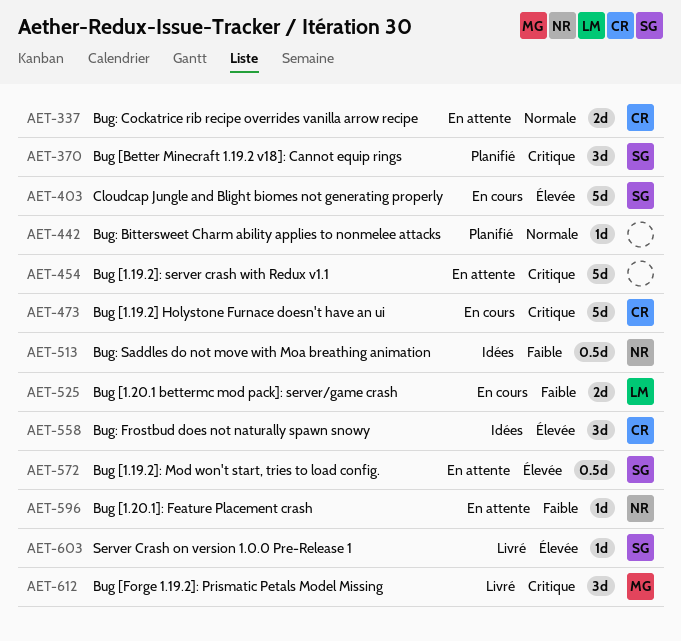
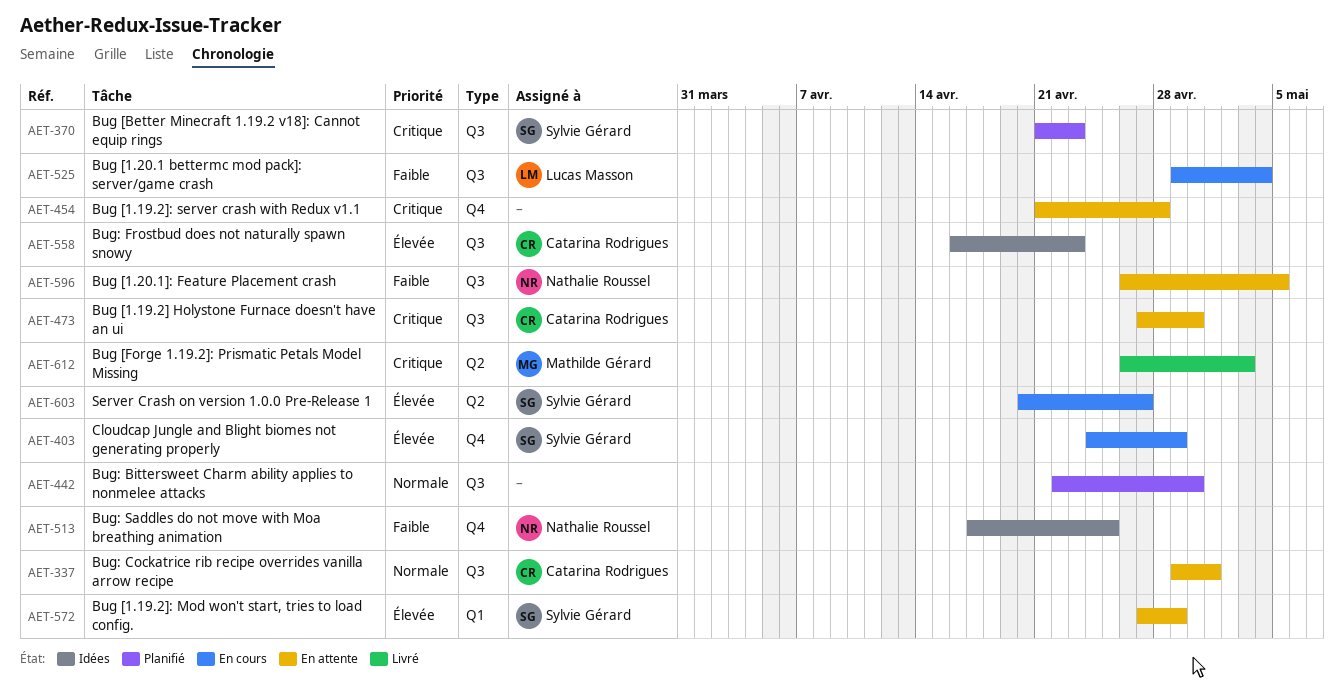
AET-473, status: En cours -> En attente
AET-603, status: Livré -> En cours

